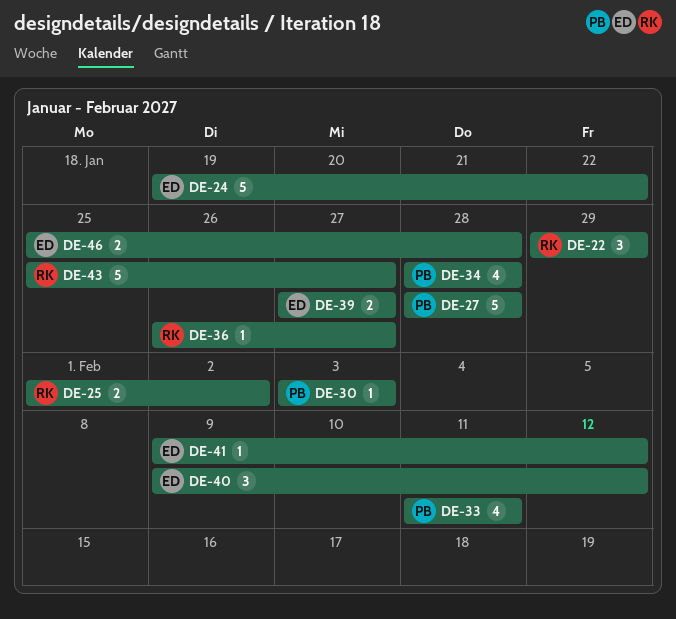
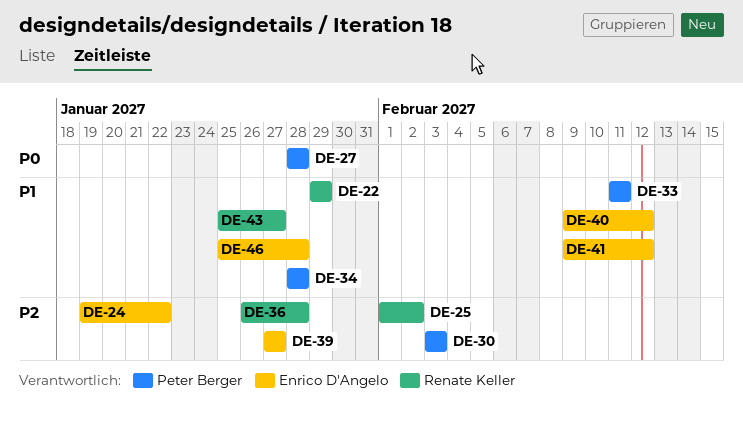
DE-36, due: Jan 27 -> Jan 28

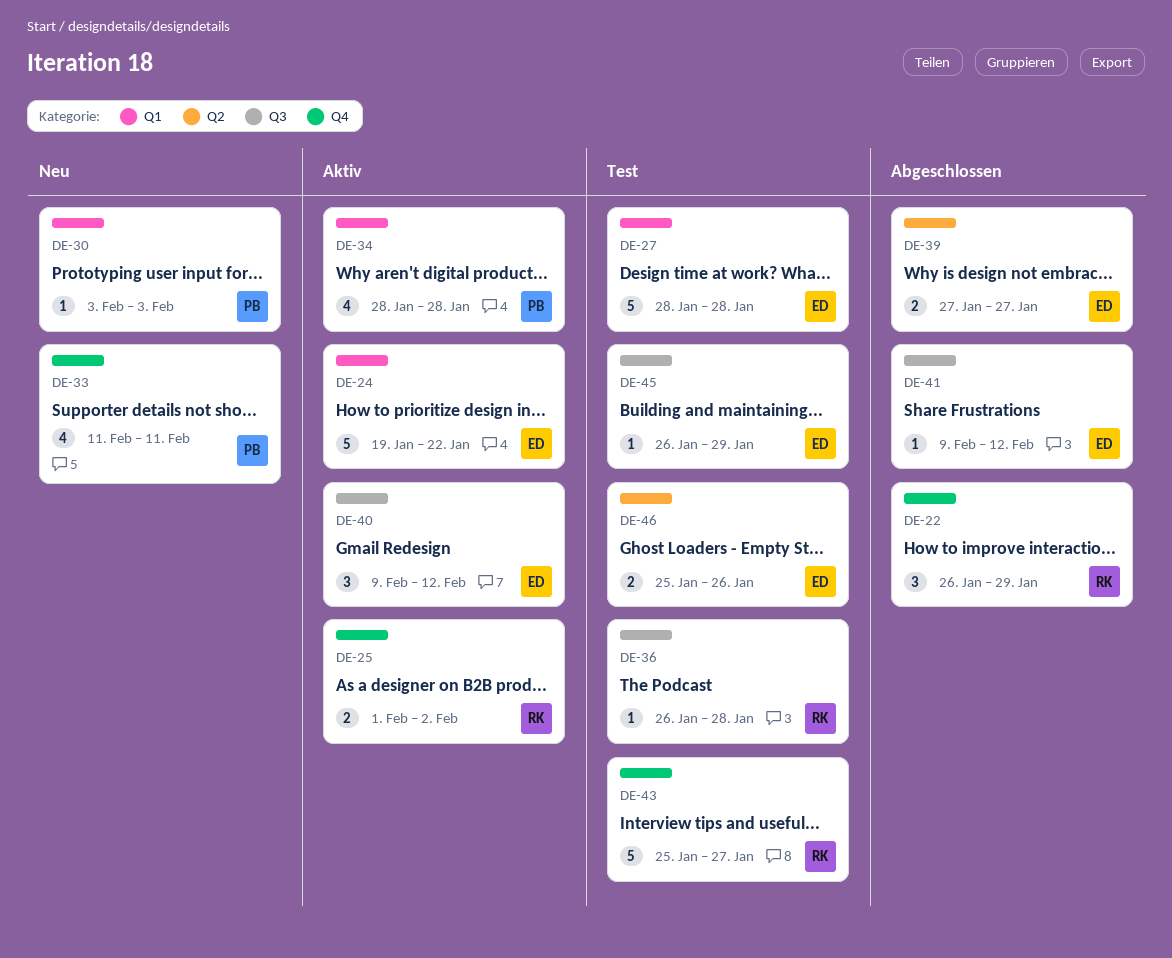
DE-22, start: Jan 29 -> Jan 26
DE-27, owner: Peter Berger -> Enrico D'Angelo
DE-45: none -> present
DE-46, due: Jan 28 -> Jan 26

